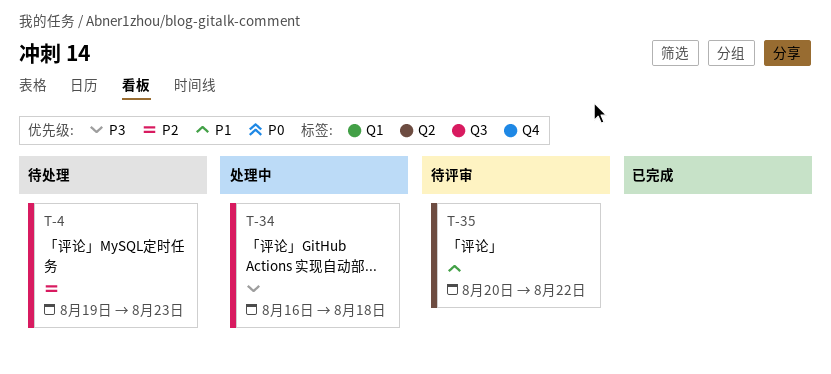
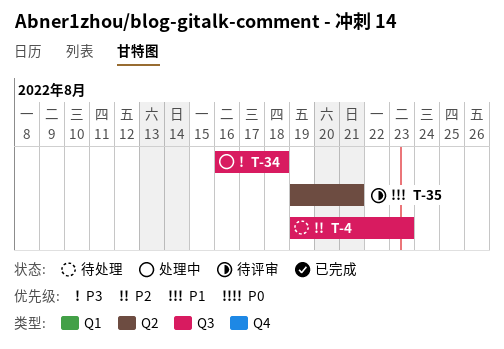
T-35, start: Aug 20 -> Aug 19
T-35, due: Aug 22 -> Aug 21

